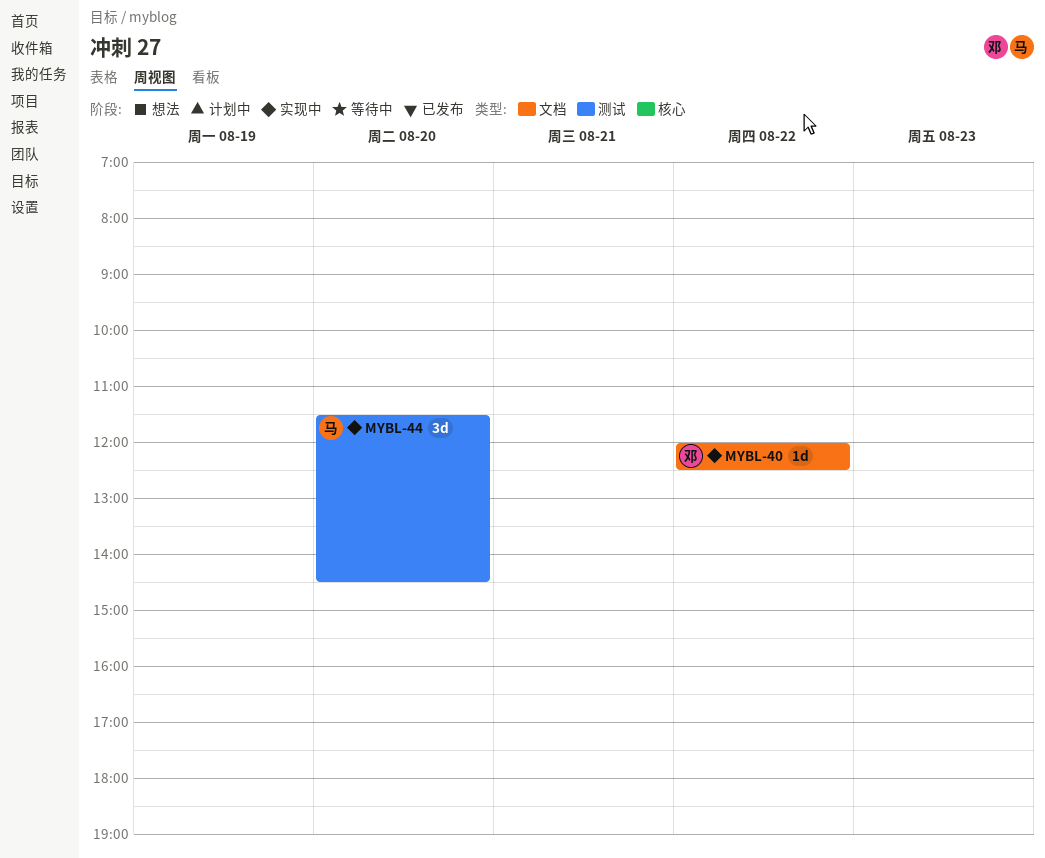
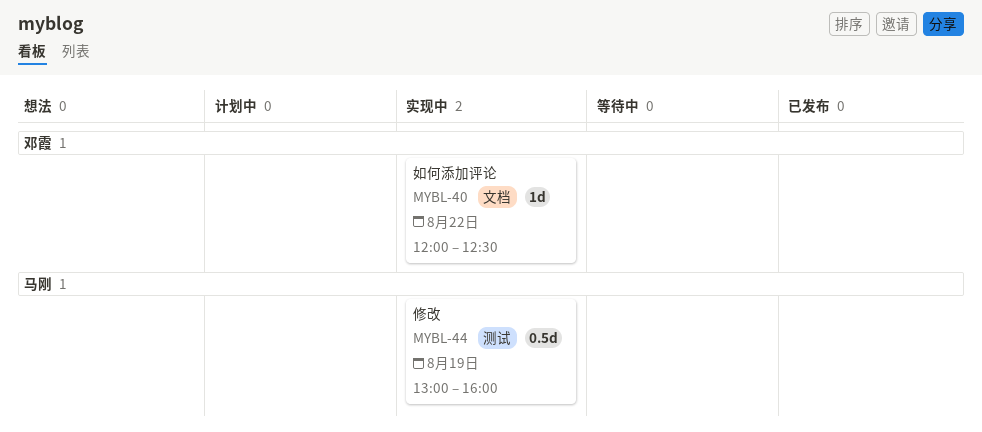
MYBL-44, estimate: 3d -> 0.5d
MYBL-44, day: Aug 20 -> Aug 19
MYBL-44, begins: 11:30 -> 13:00
MYBL-44, ends: 14:30 -> 16:00

